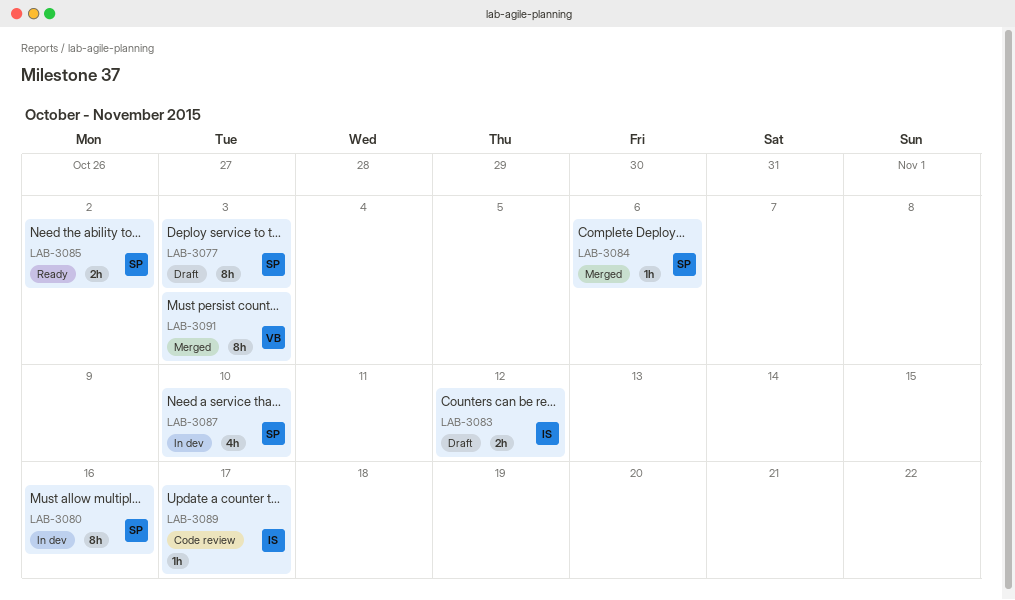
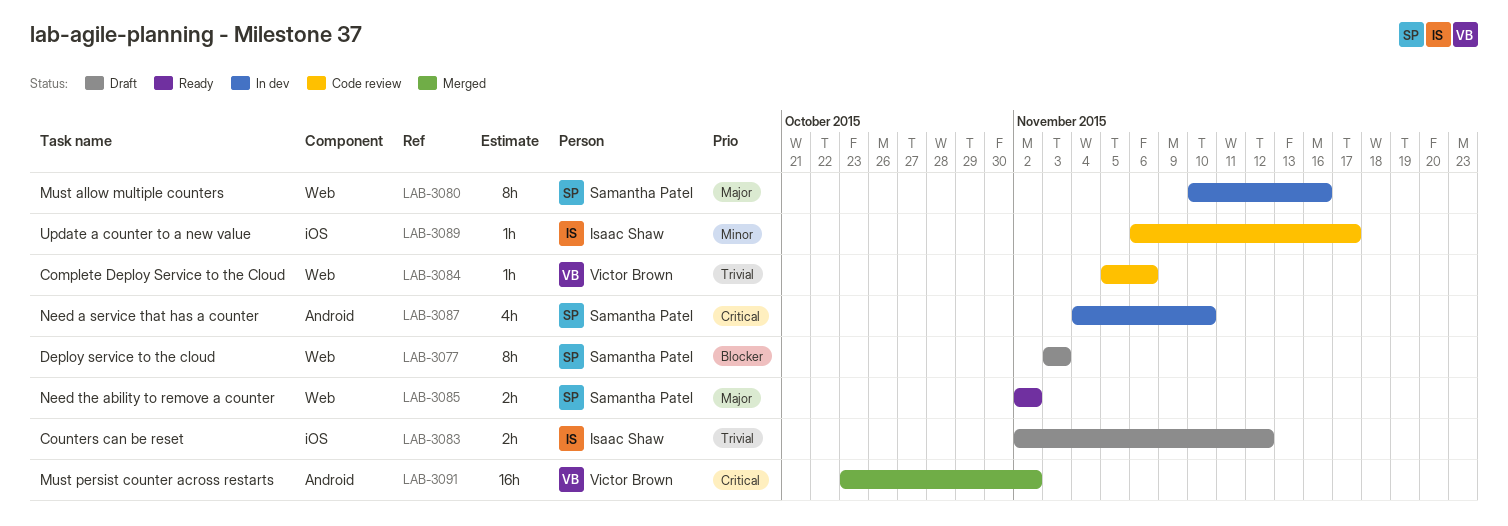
LAB-3084, status: Merged -> Code review
LAB-3084, owner: Samantha Patel -> Victor Brown
LAB-3091, estimate: 8h -> 16h
LAB-3091, due: Nov 3 -> Nov 2

